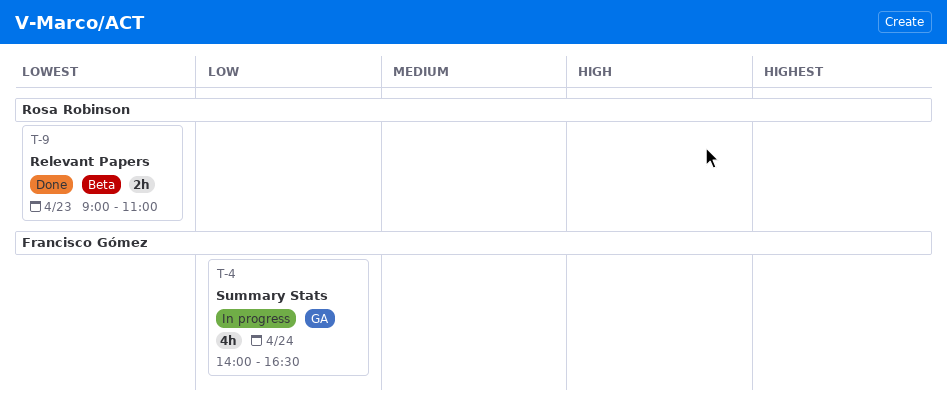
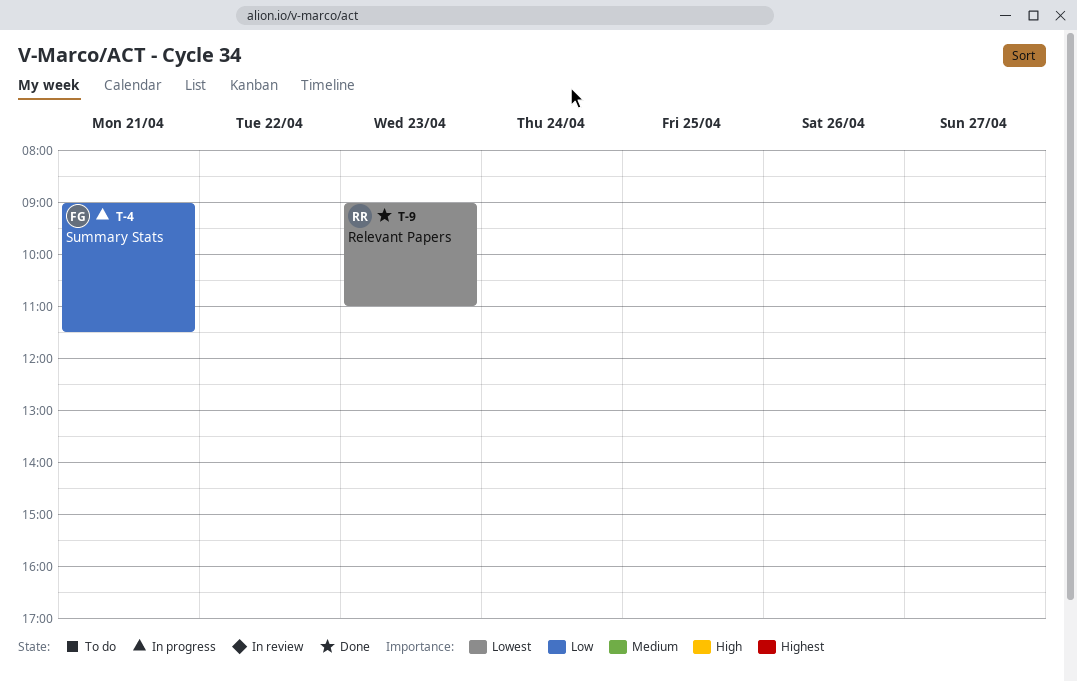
T-4, day: Apr 24 -> Apr 21
T-4, begins: 14:00 -> 09:00
T-4, ends: 16:30 -> 11:30

